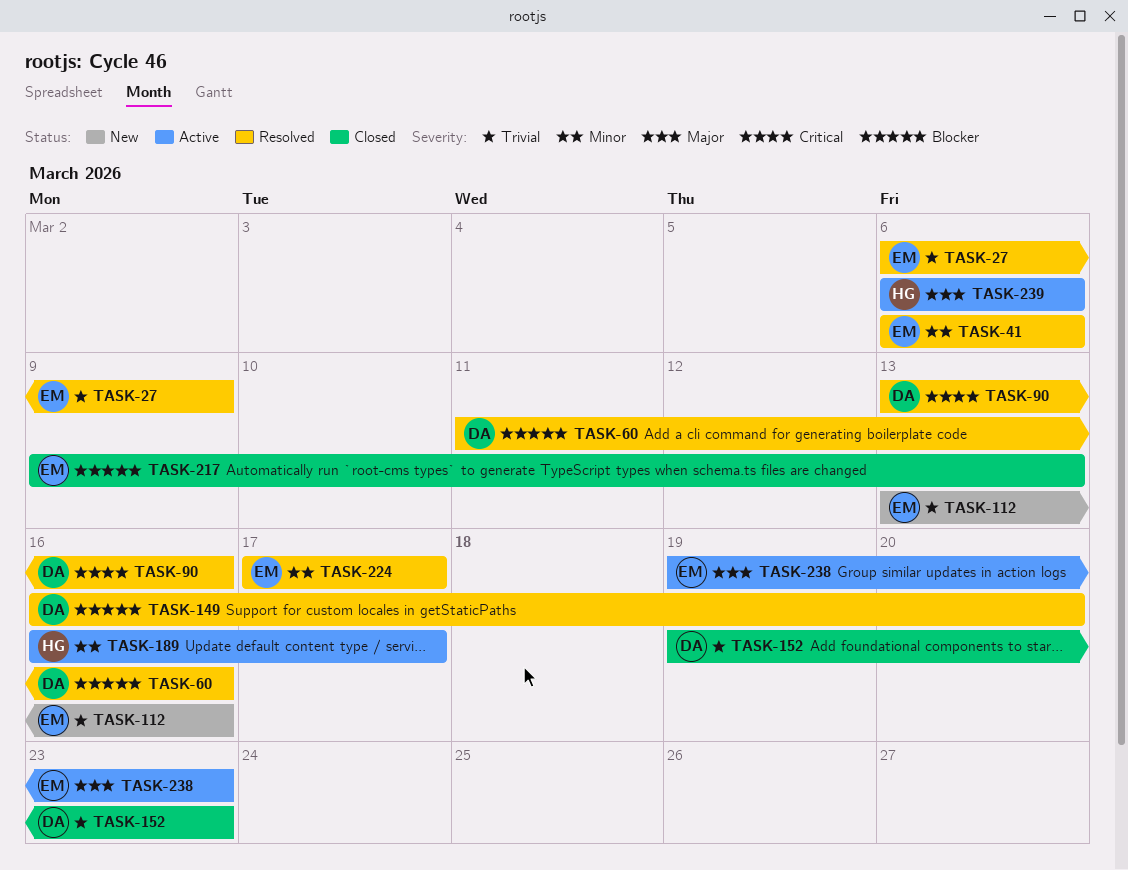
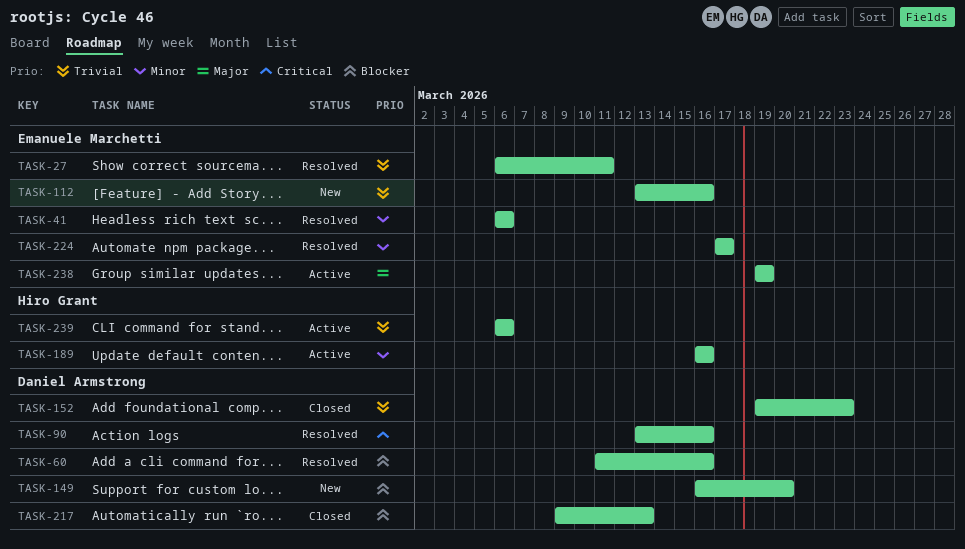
TASK-27, due: Mar 9 -> Mar 11
TASK-149, status: Resolved -> New
TASK-189, due: Mar 17 -> Mar 16
TASK-217, owner: Emanuele Marchetti -> Daniel Armstrong
TASK-238, due: Mar 23 -> Mar 19
TASK-239, priority: Major -> Trivial

